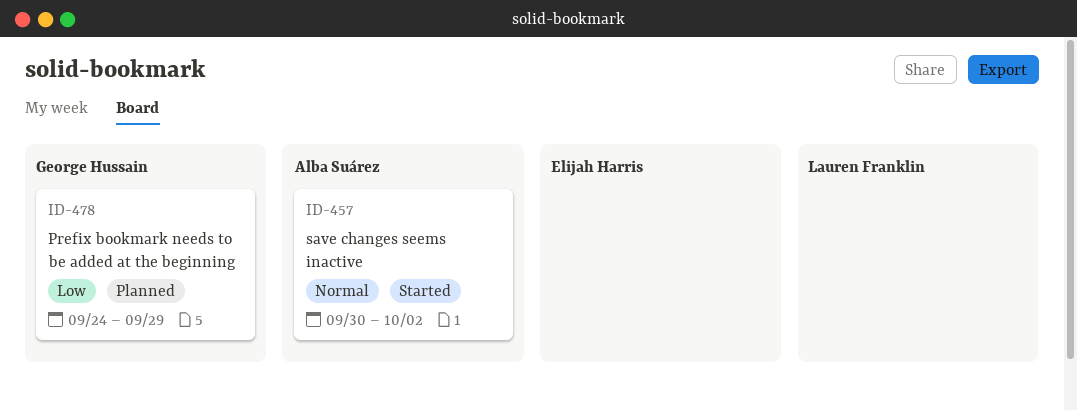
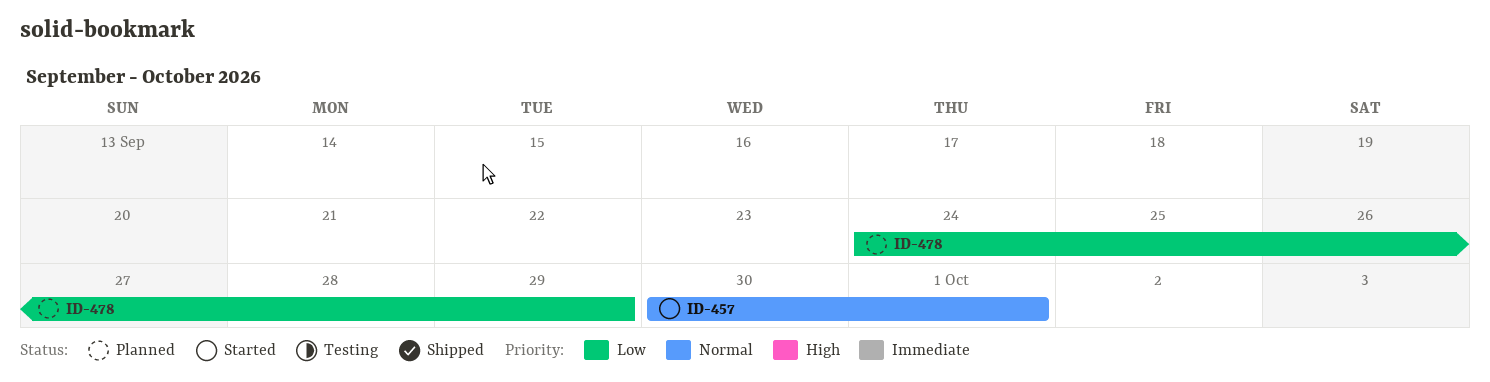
ID-457, due: Oct 2 -> Oct 1

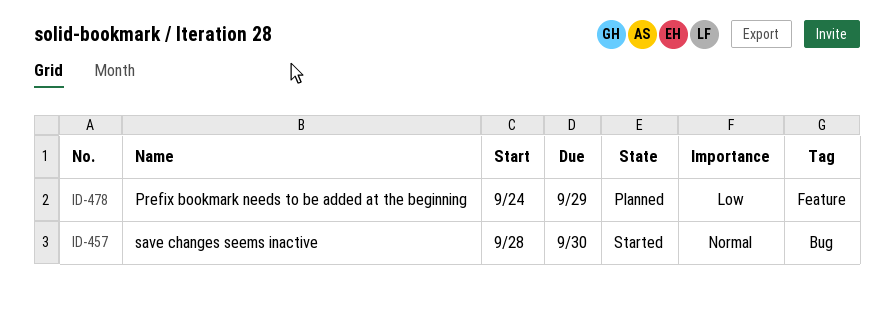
ID-457, start: Sep 30 -> Sep 28
ID-457, due: Oct 1 -> Sep 30

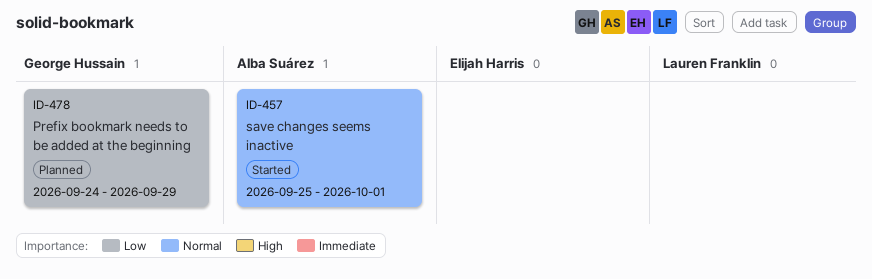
ID-457, start: Sep 28 -> Sep 25
ID-457, due: Sep 30 -> Oct 1

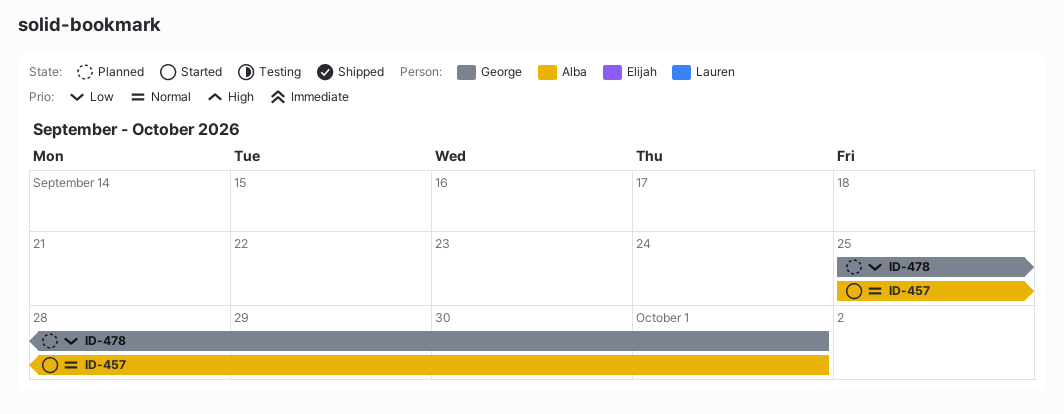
ID-478, start: Sep 24 -> Sep 25
ID-478, due: Sep 29 -> Oct 1

